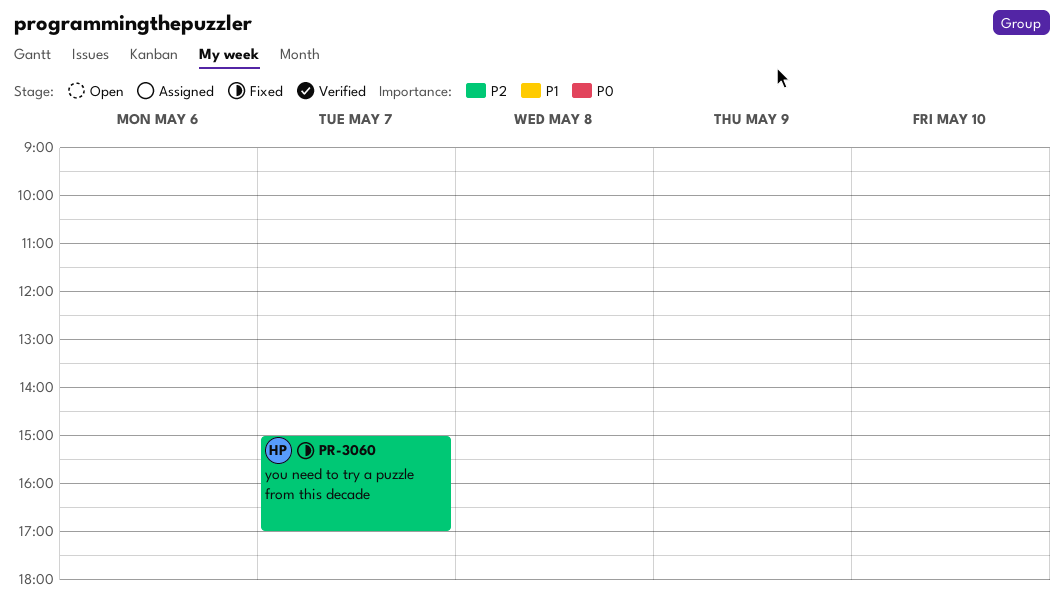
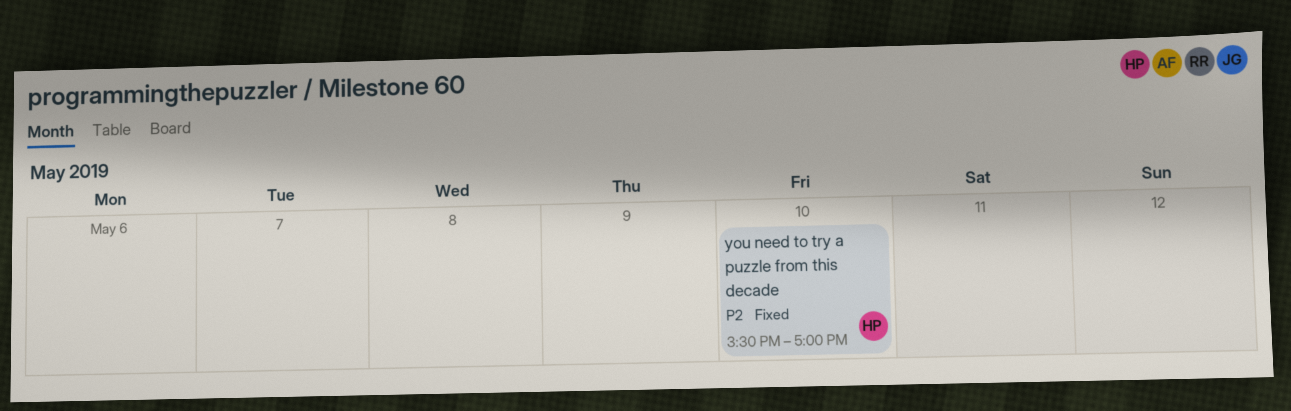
you need to try a puzzle from this decade, day: May 7 -> May 10
you need to try a puzzle from this decade, begins: 15:00 -> 15:30

